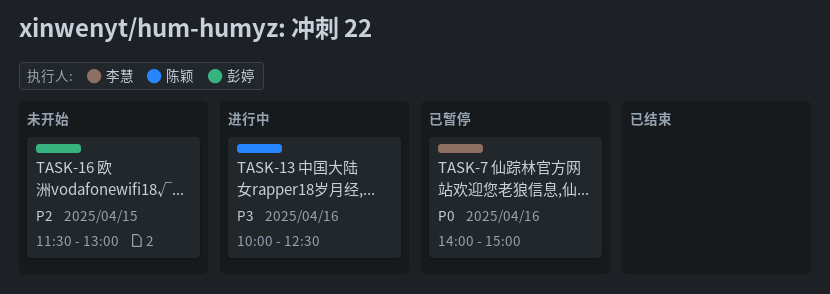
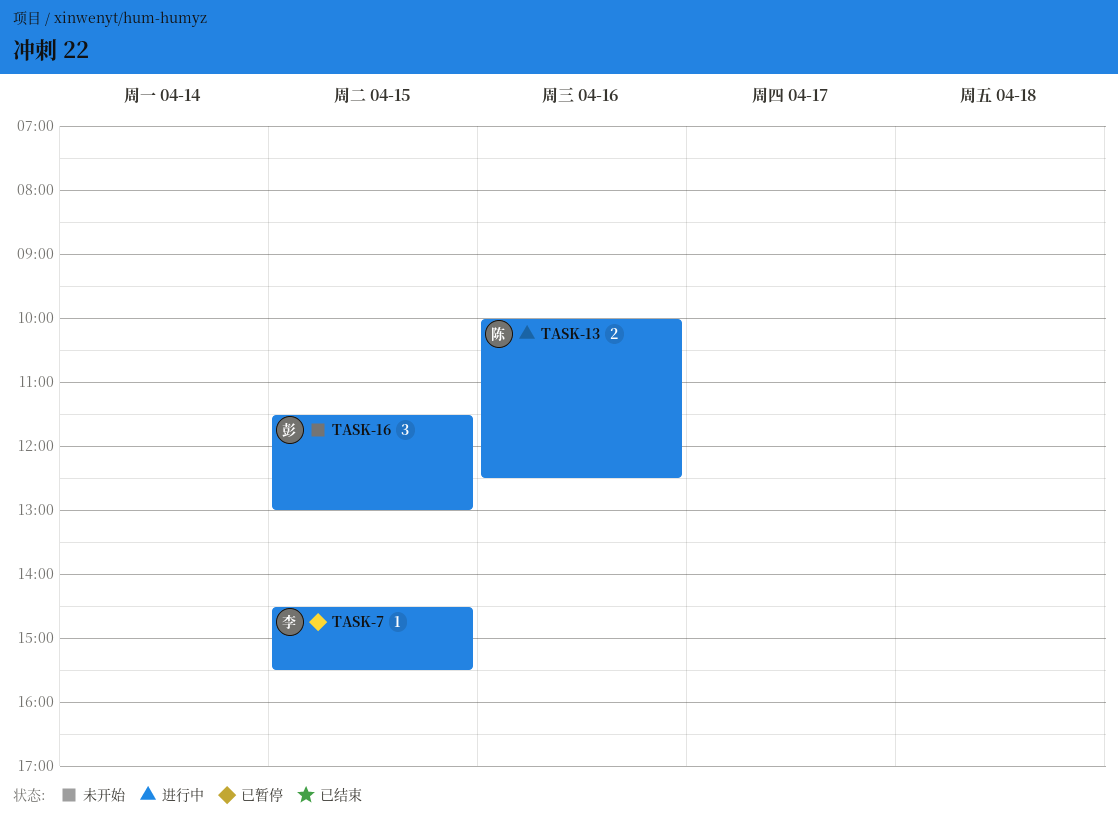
TASK-7, day: Apr 16 -> Apr 15
TASK-7, begins: 14:00 -> 14:30
TASK-7, ends: 15:00 -> 15:30

